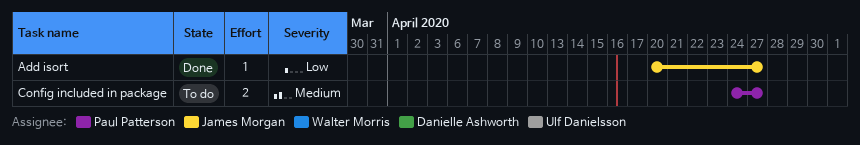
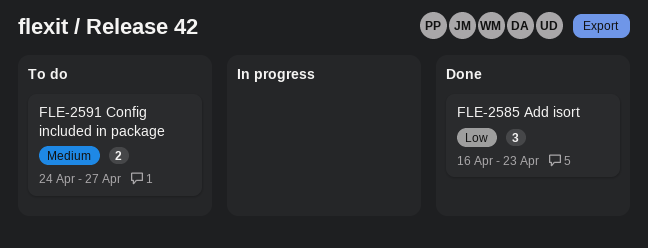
Add isort, estimate: 1 -> 3
Add isort, start: Apr 20 -> Apr 16
Add isort, due: Apr 27 -> Apr 23

